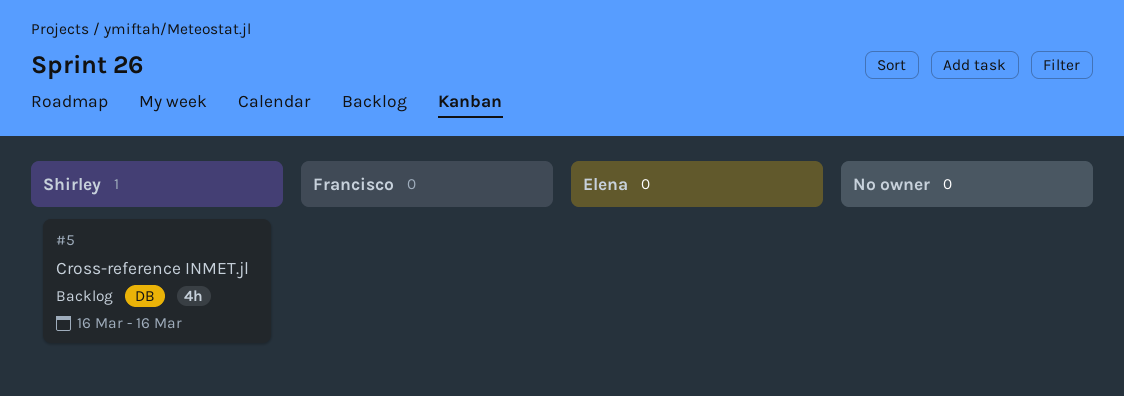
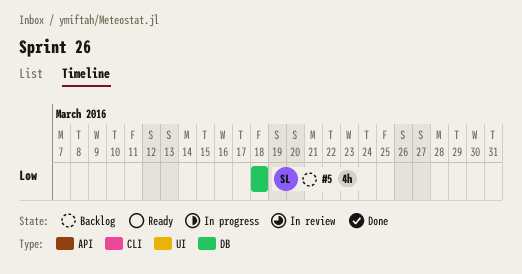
#5, start: Mar 16 -> Mar 18
#5, due: Mar 16 -> Mar 18

